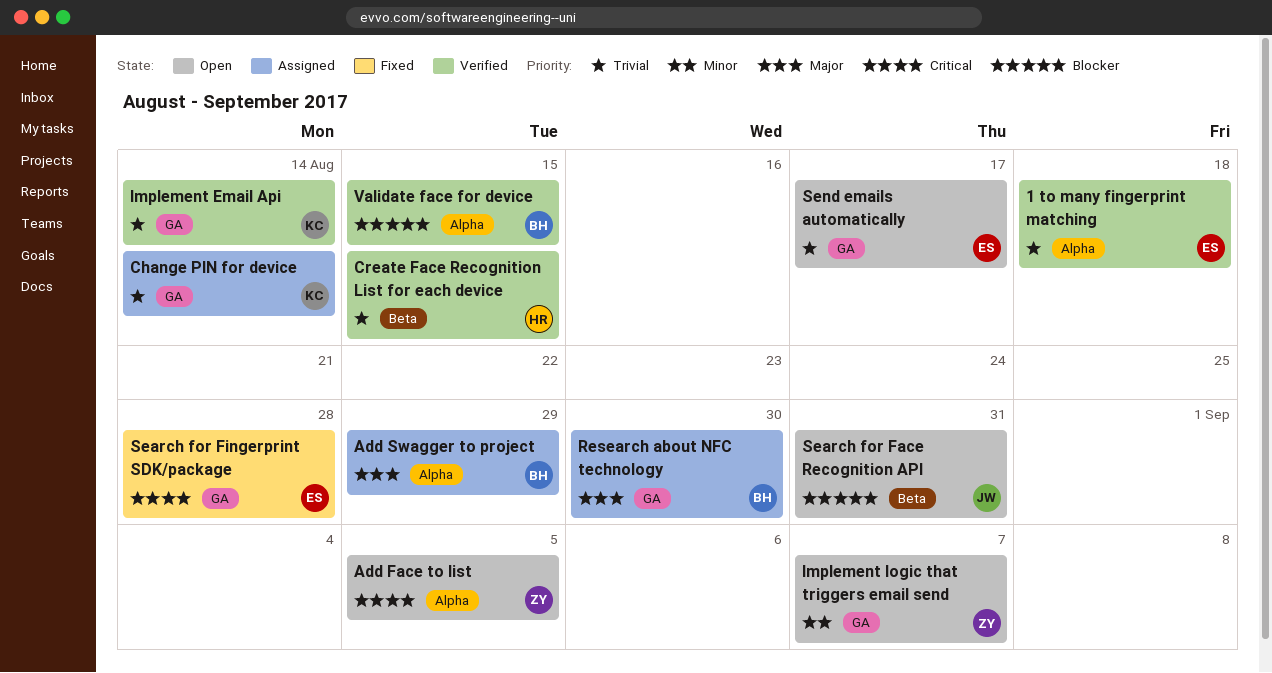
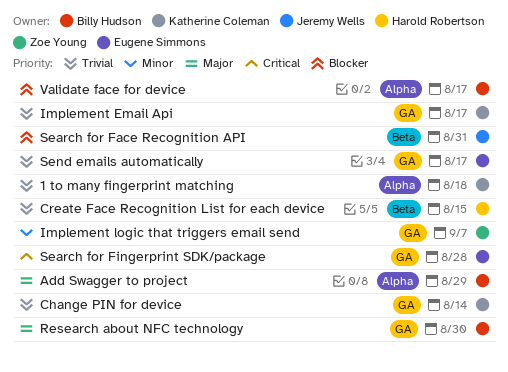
1 to many fingerprint matching, owner: Eugene Simmons -> Katherine Coleman
Add Face to list: present -> none
Implement Email Api, due: Aug 14 -> Aug 17
Validate face for device, due: Aug 15 -> Aug 17

